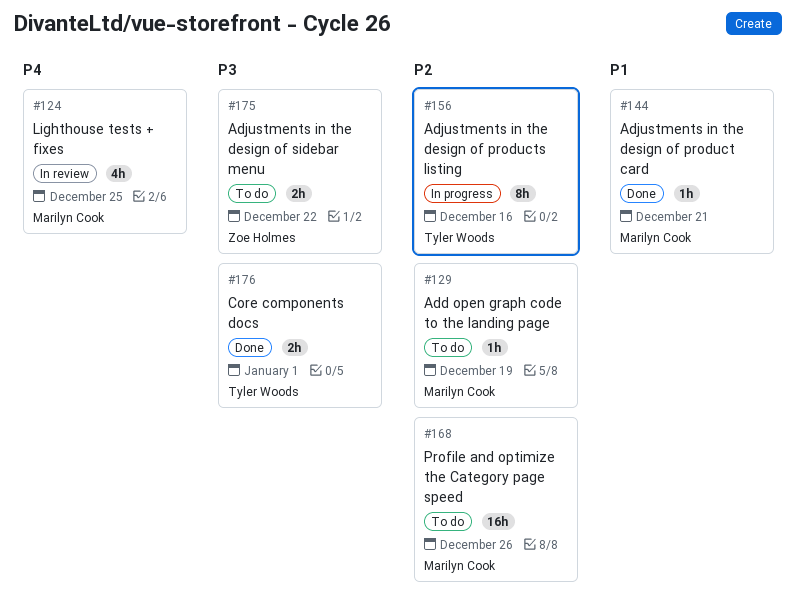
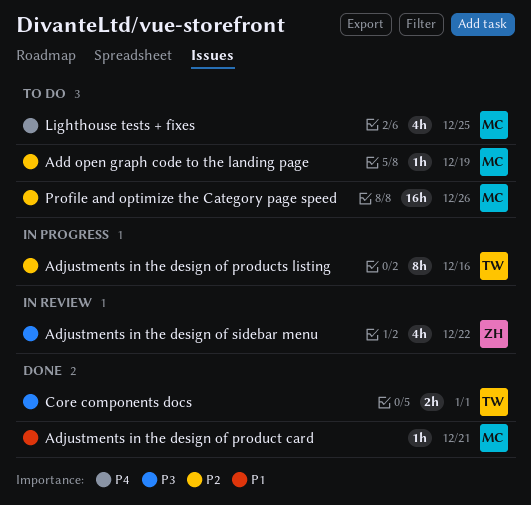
Adjustments in the design of sidebar menu, status: To do -> In review
Adjustments in the design of sidebar menu, estimate: 2h -> 4h
Lighthouse tests + fixes, status: In review -> To do

